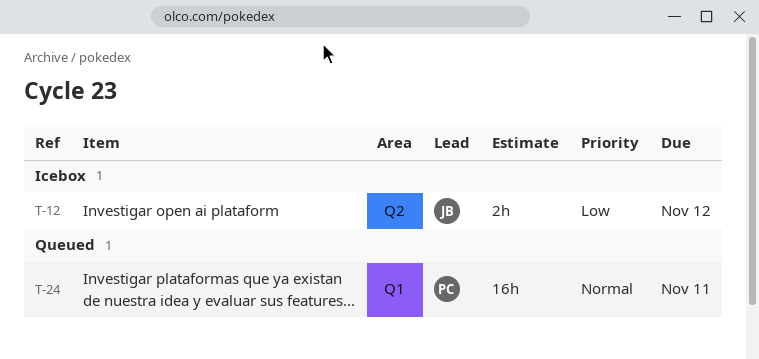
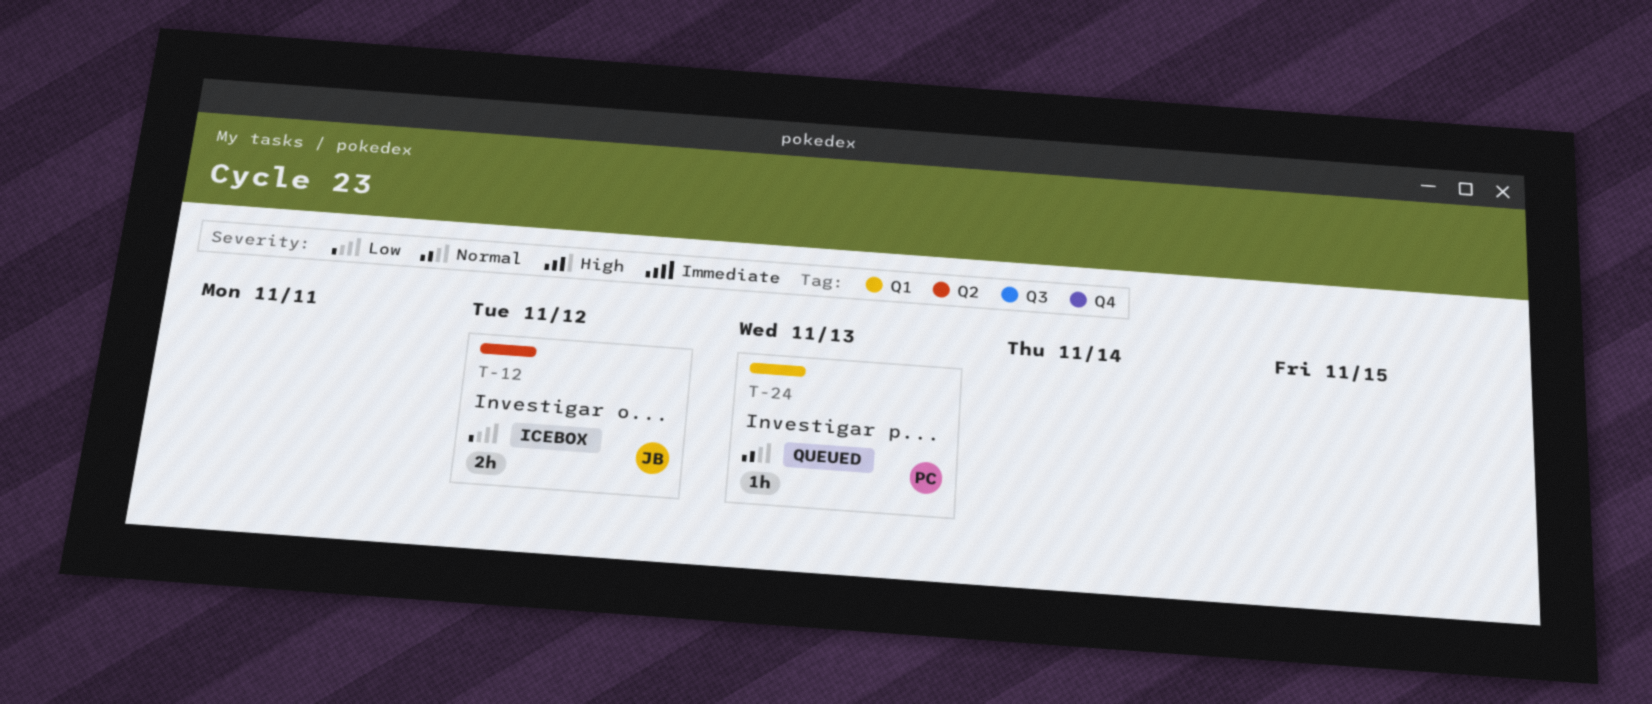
T-24, estimate: 16h -> 1h
T-24, due: Nov 11 -> Nov 13

